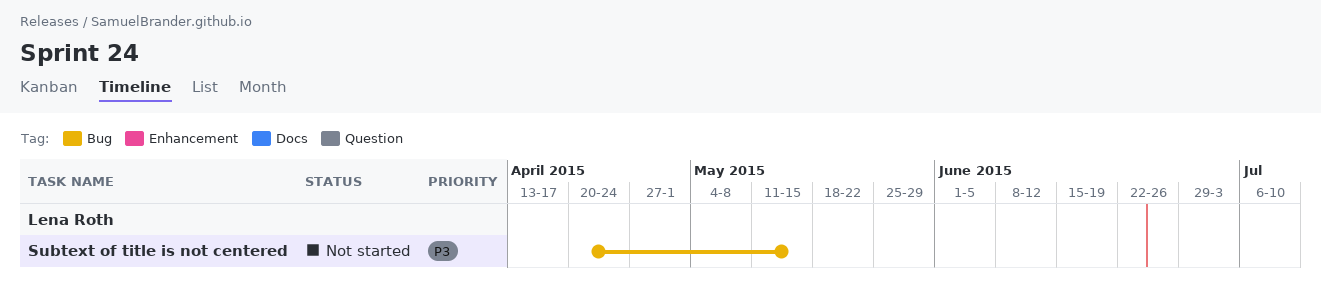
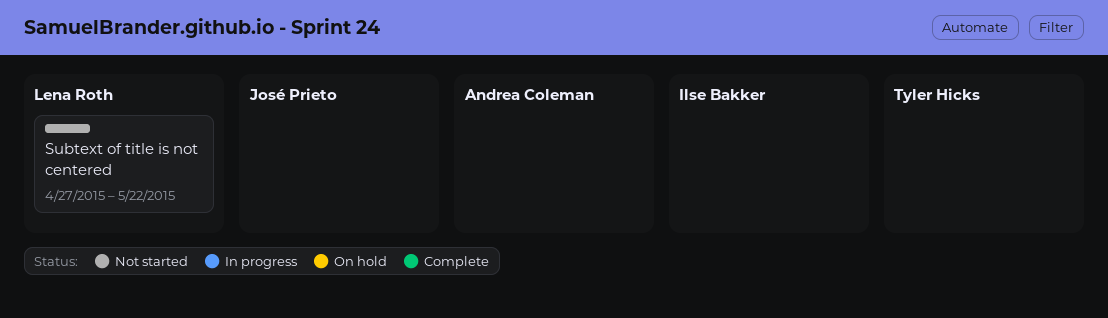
Subtext of title is not centered, start: Apr 20 -> Apr 27
Subtext of title is not centered, due: May 15 -> May 22

